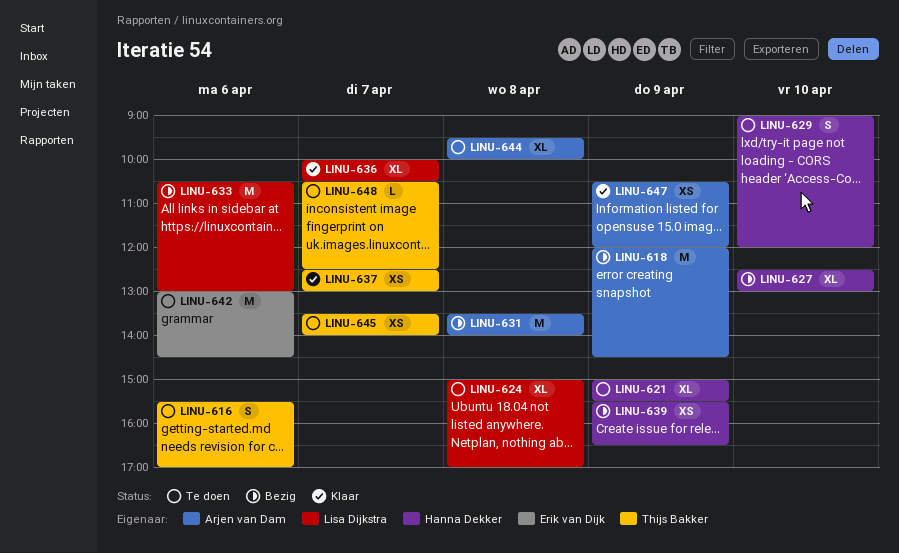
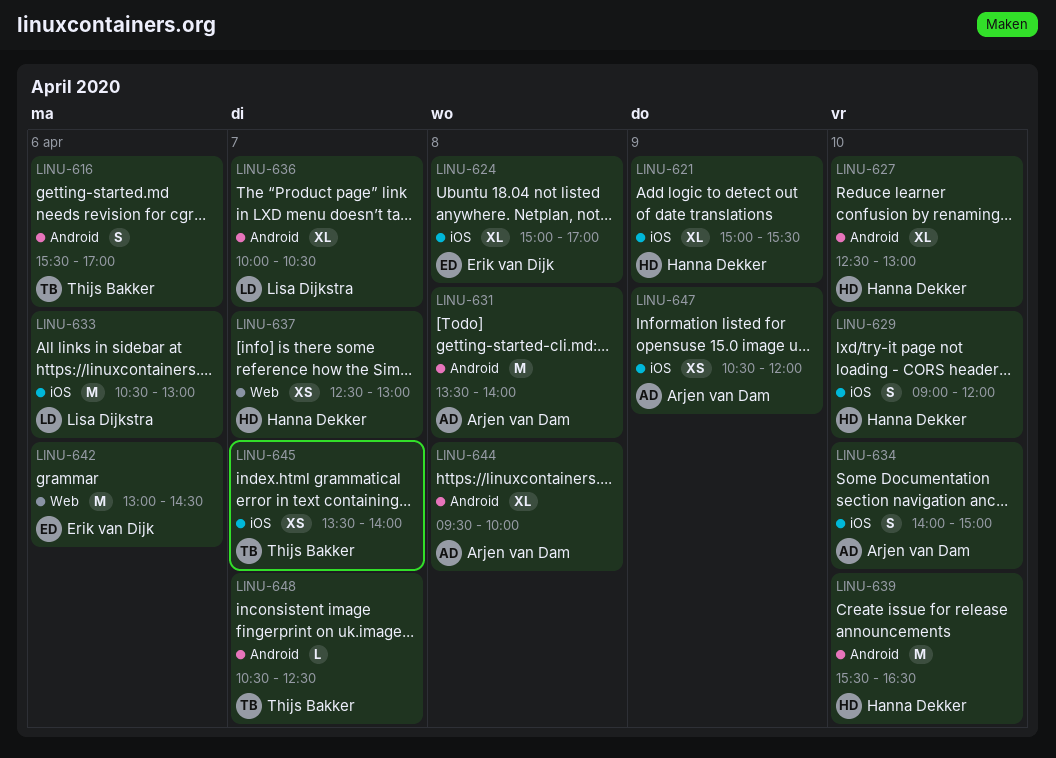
LINU-618: present -> none
LINU-624, owner: Lisa Dijkstra -> Erik van Dijk
LINU-634: none -> present
LINU-637, owner: Thijs Bakker -> Hanna Dekker
LINU-639, estimate: XS -> M
LINU-639, day: Apr 9 -> Apr 10

